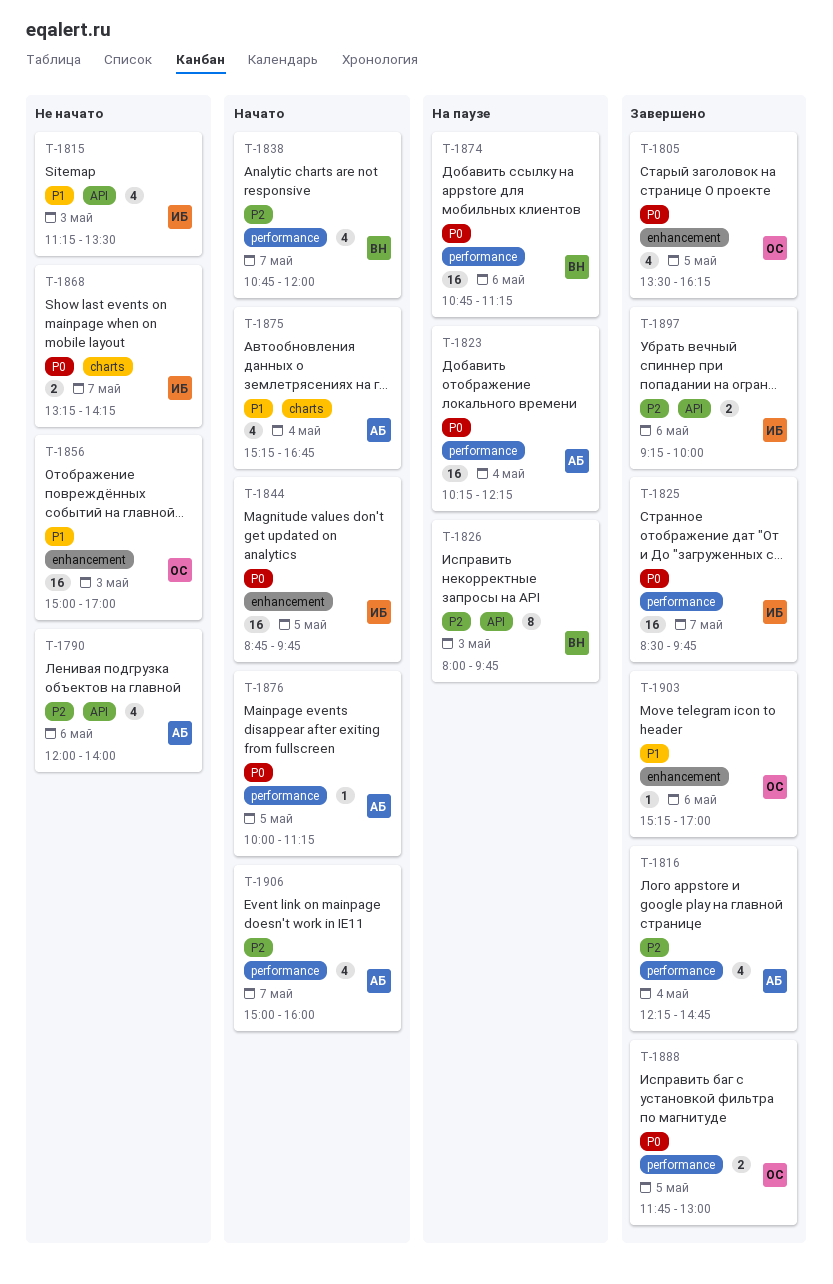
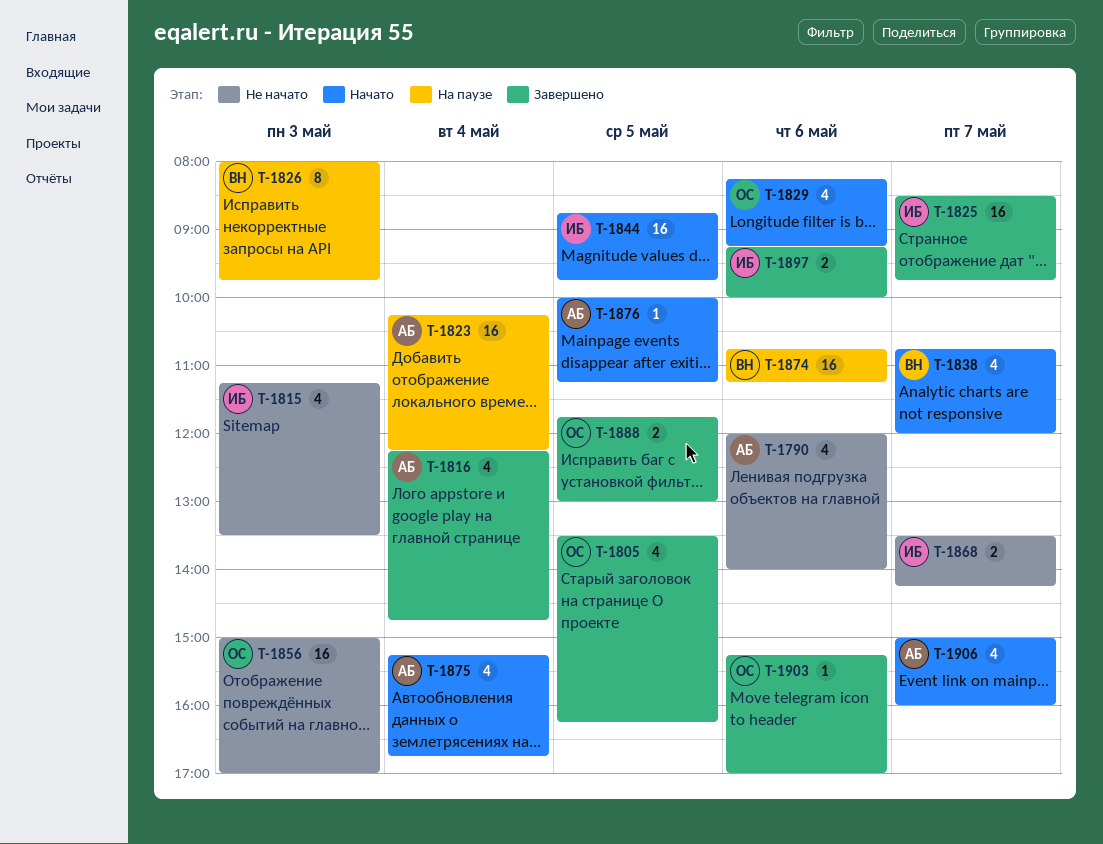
T-1829: none -> present
T-1868, begins: 13:15 -> 13:30

